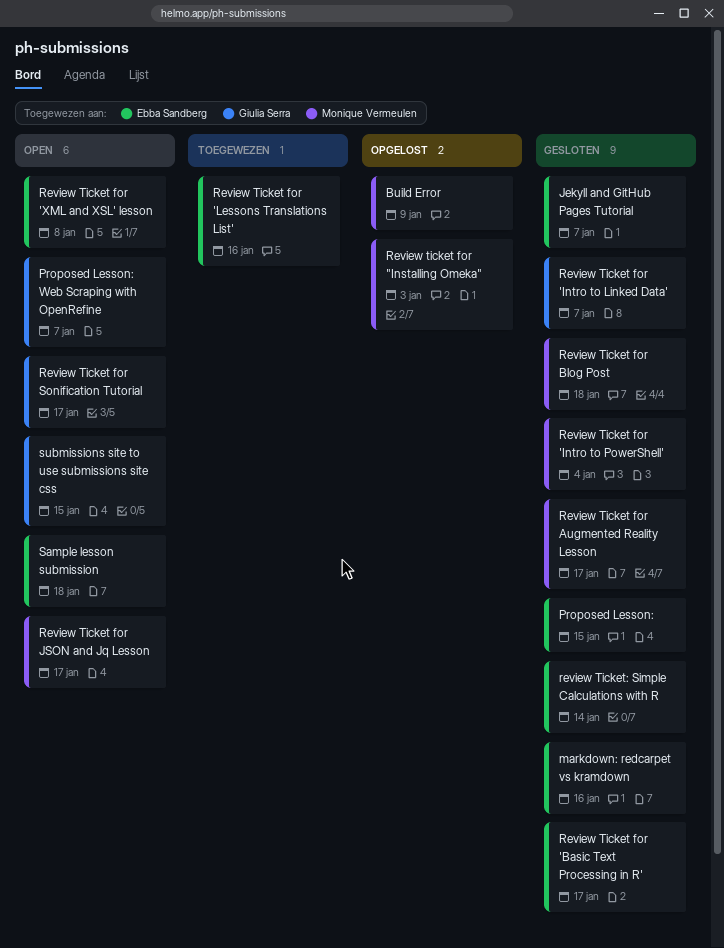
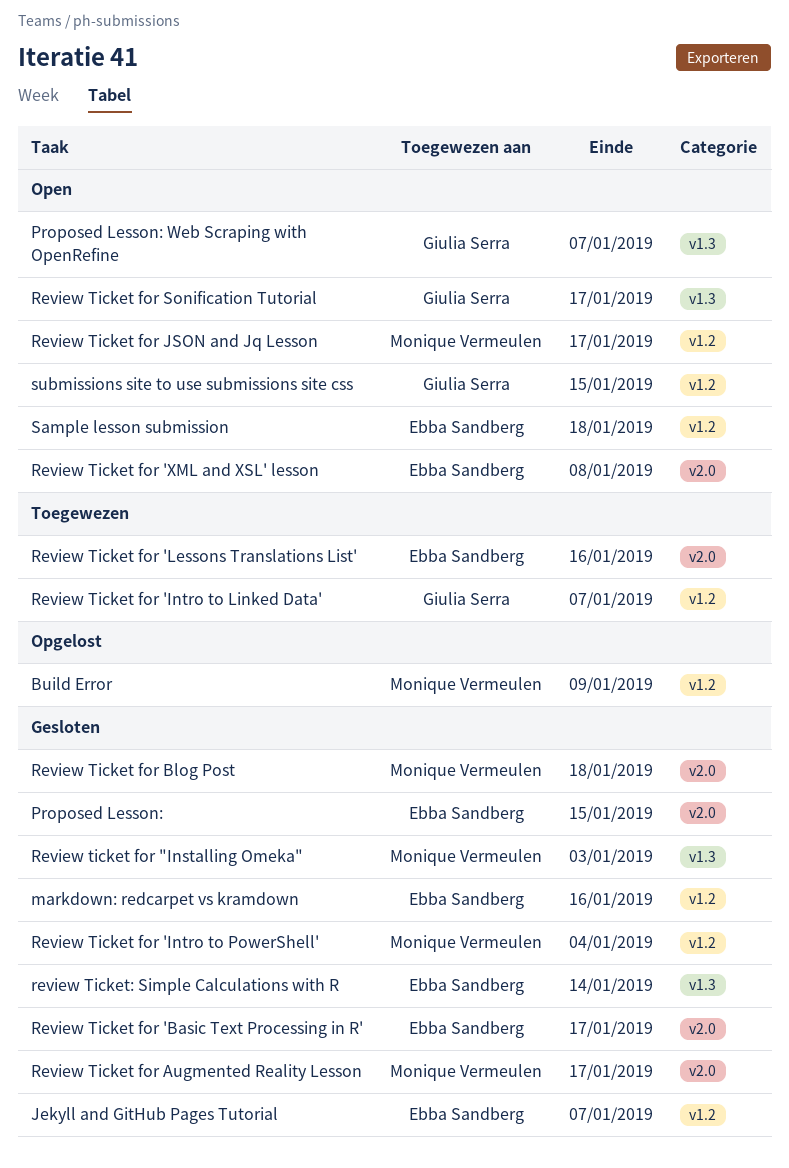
Review ticket for "Installing Omeka", status: Opgelost -> Gesloten
Review Ticket for 'Intro to Linked Data', status: Gesloten -> Toegewezen

